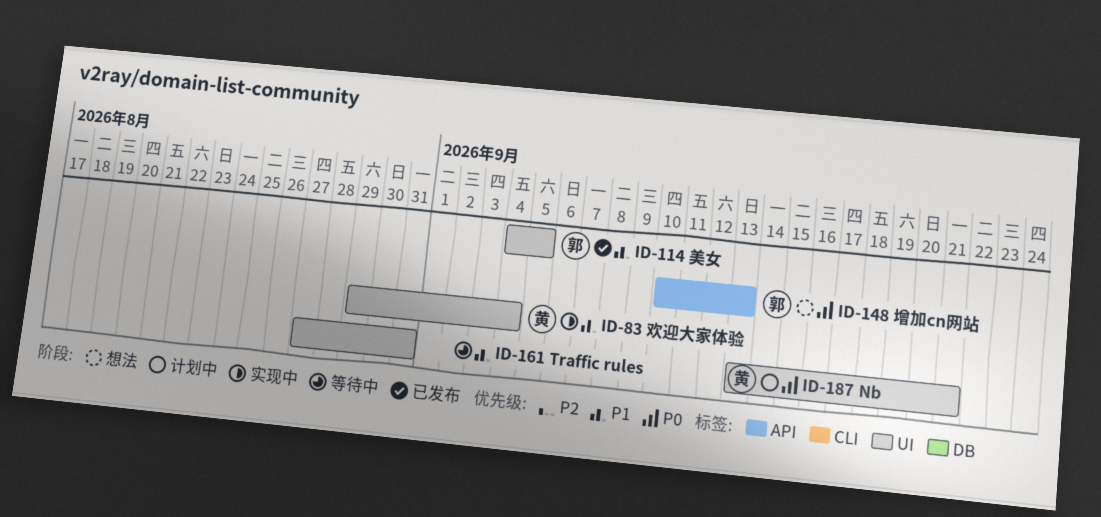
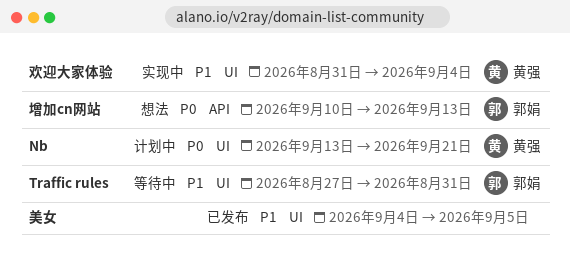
Traffic rules, owner: none -> 郭娟
欢迎大家体验, start: Aug 29 -> Aug 31
美女, owner: 郭娟 -> none

